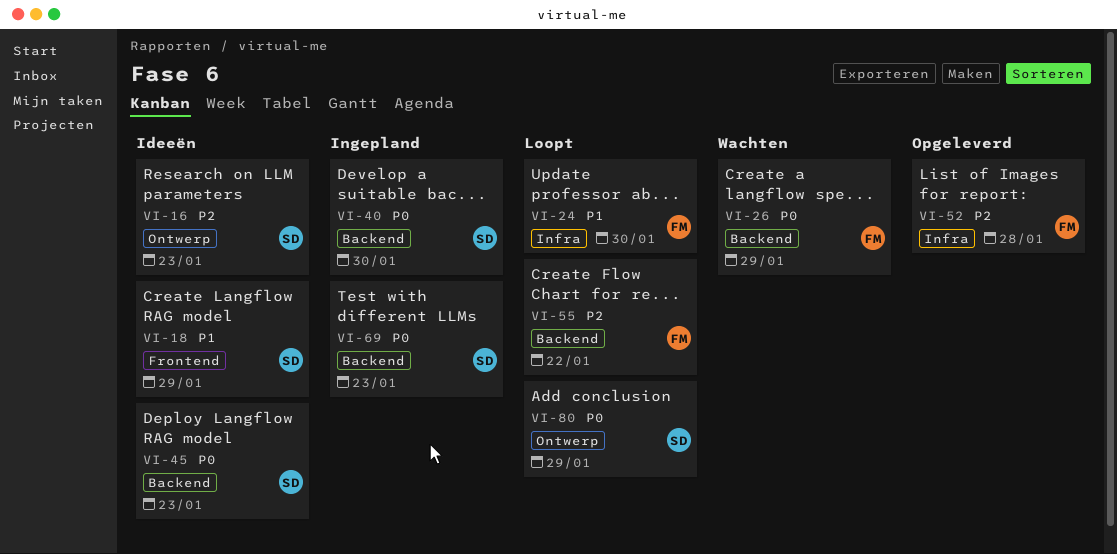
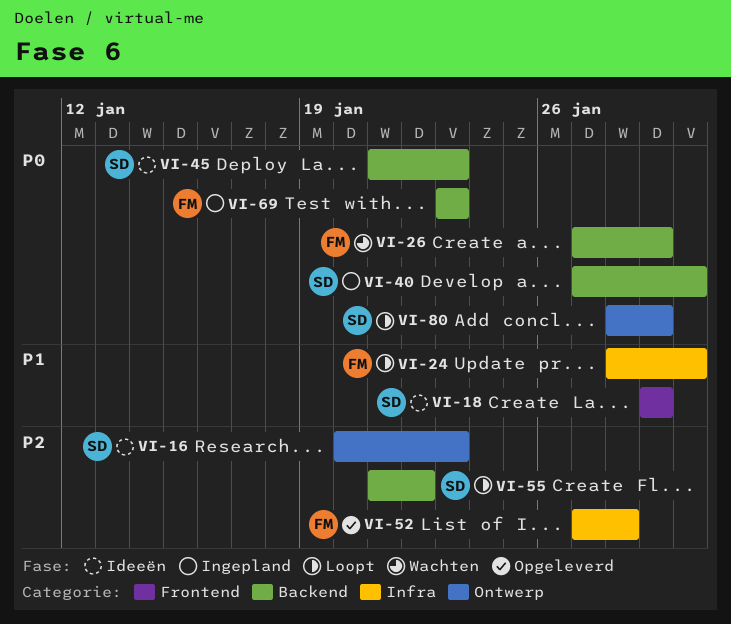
VI-55, owner: FM -> SD
VI-69, owner: SD -> FM

